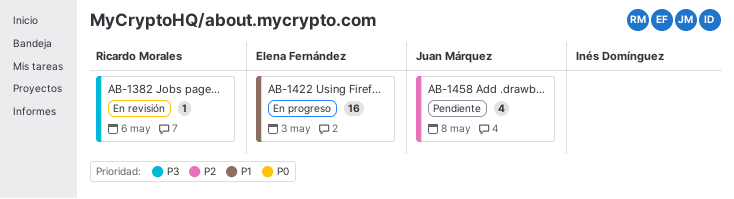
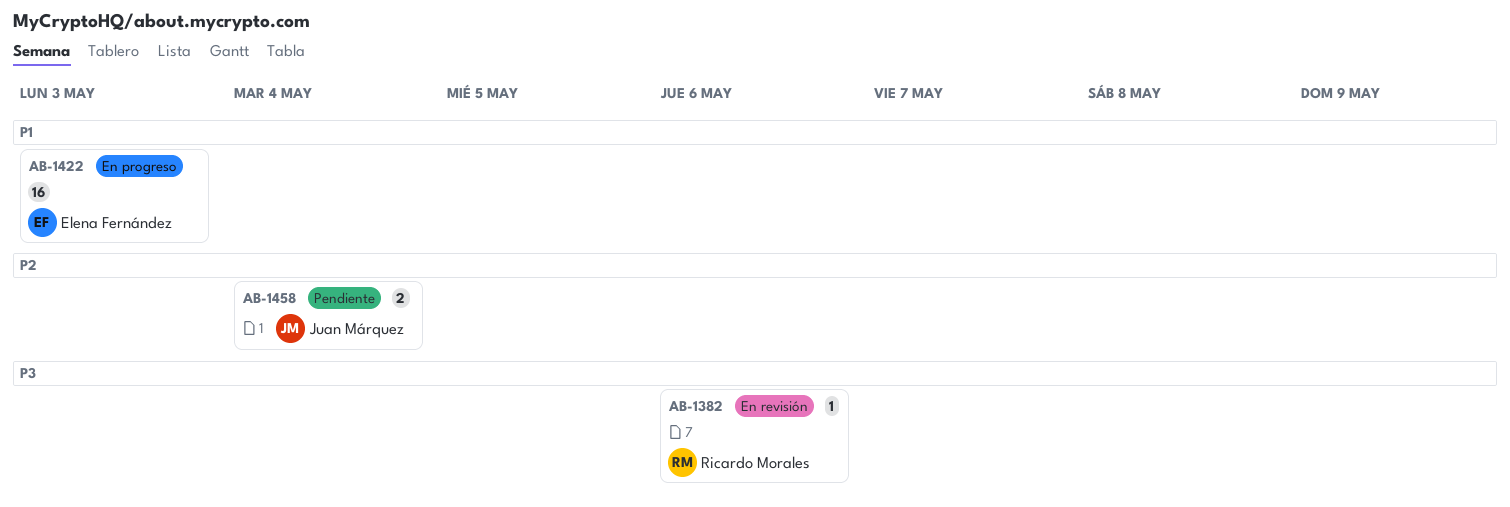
AB-1458, estimate: 4 -> 2
AB-1458, due: May 8 -> May 4

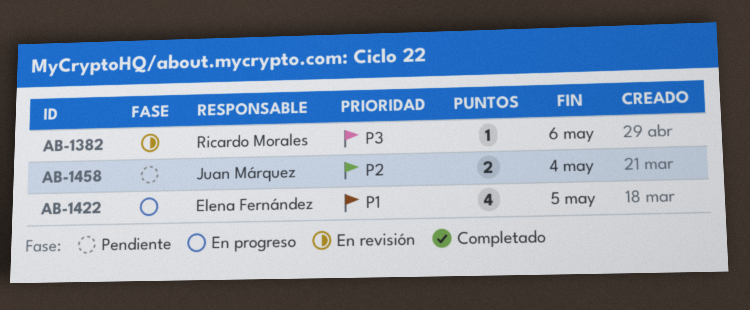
AB-1422, estimate: 16 -> 4
AB-1422, due: May 3 -> May 5

